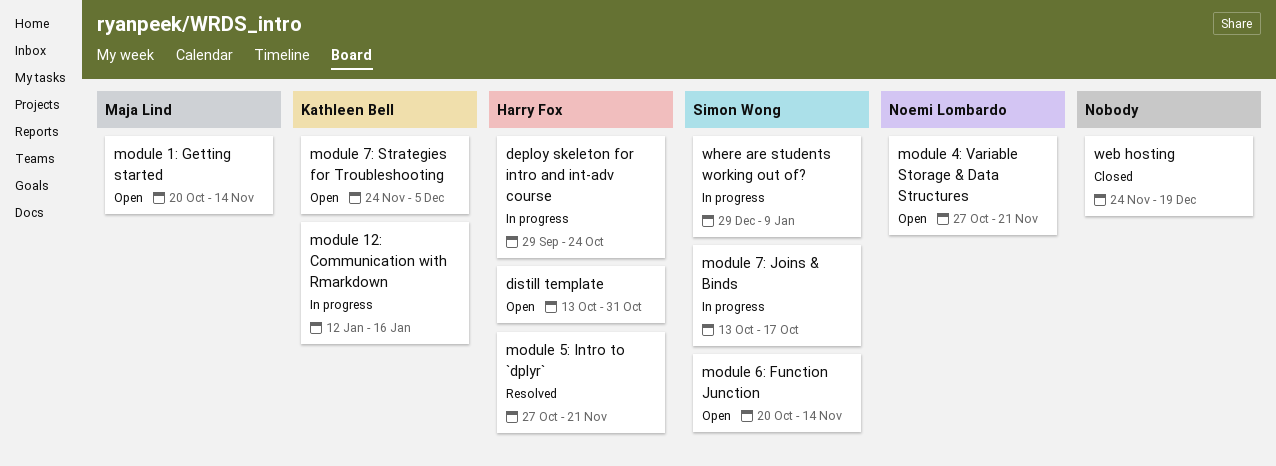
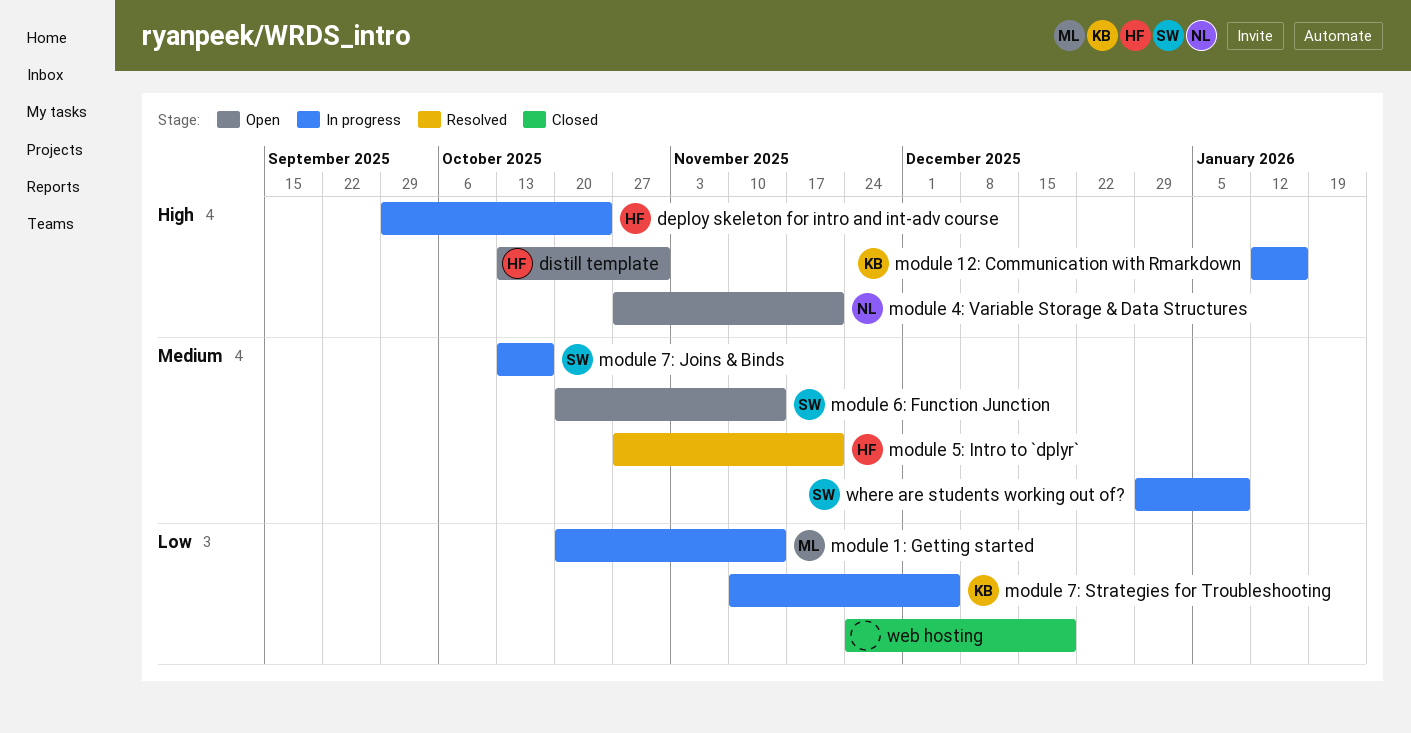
module 1: Getting started, status: Open -> In progress
module 7: Strategies for Troubleshooting, status: Open -> In progress
module 7: Strategies for Troubleshooting, start: Nov 24 -> Nov 10

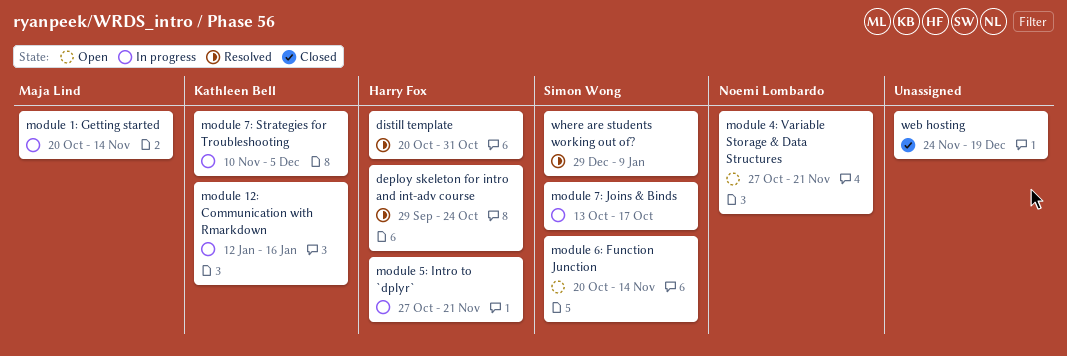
deploy skeleton for intro and int-adv course, status: In progress -> Resolved
distill template, status: Open -> Resolved
distill template, start: Oct 13 -> Oct 20
module 5: Intro to `dplyr`, status: Resolved -> In progress
where are students working out of?, status: In progress -> Resolved

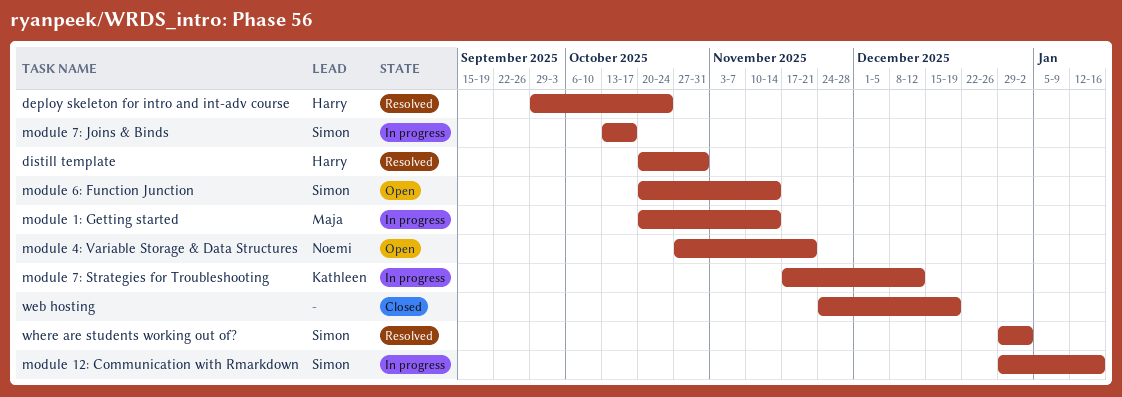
module 12: Communication with Rmarkdown, owner: Kathleen Bell -> Simon Wong
module 12: Communication with Rmarkdown, start: Jan 12 -> Dec 29
module 5: Intro to `dplyr`: present -> none
module 7: Strategies for Troubleshooting, start: Nov 10 -> Nov 17
module 7: Strategies for Troubleshooting, due: Dec 5 -> Dec 12
where are students working out of?, due: Jan 9 -> Jan 2

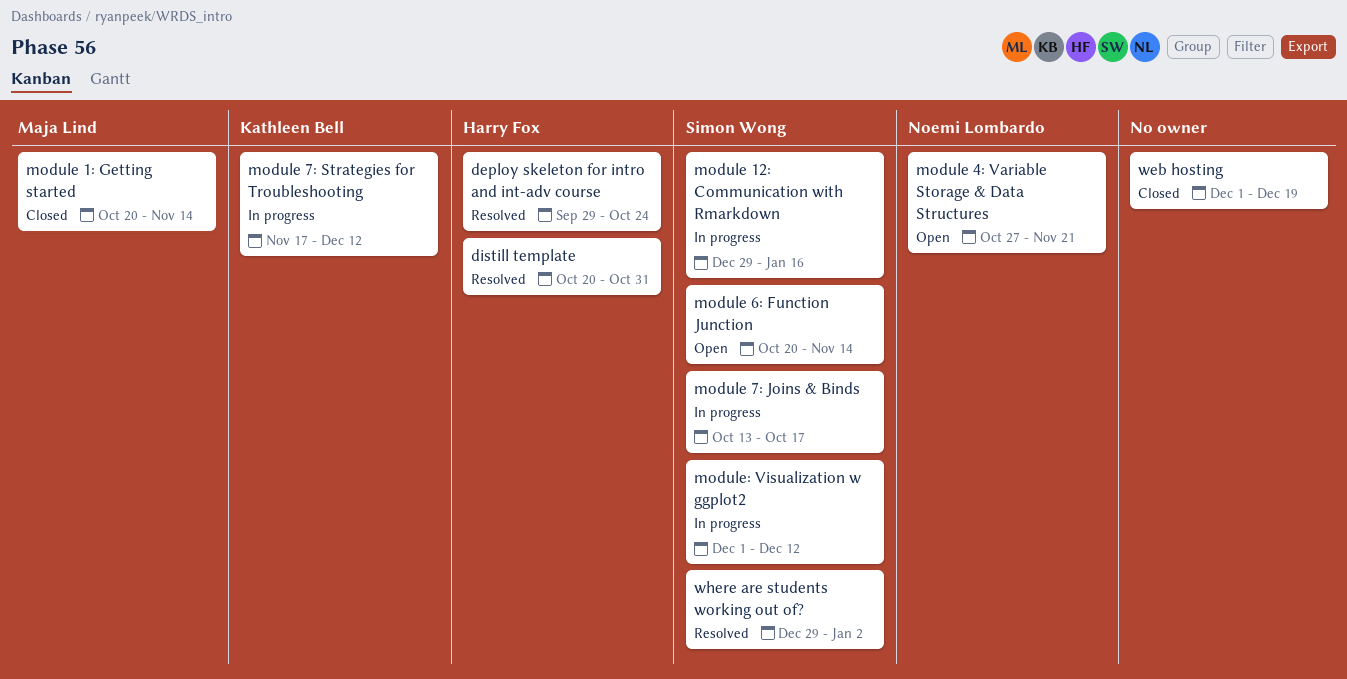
module 1: Getting started, status: In progress -> Closed
module: Visualization w ggplot2: none -> present
web hosting, start: Nov 24 -> Dec 1

